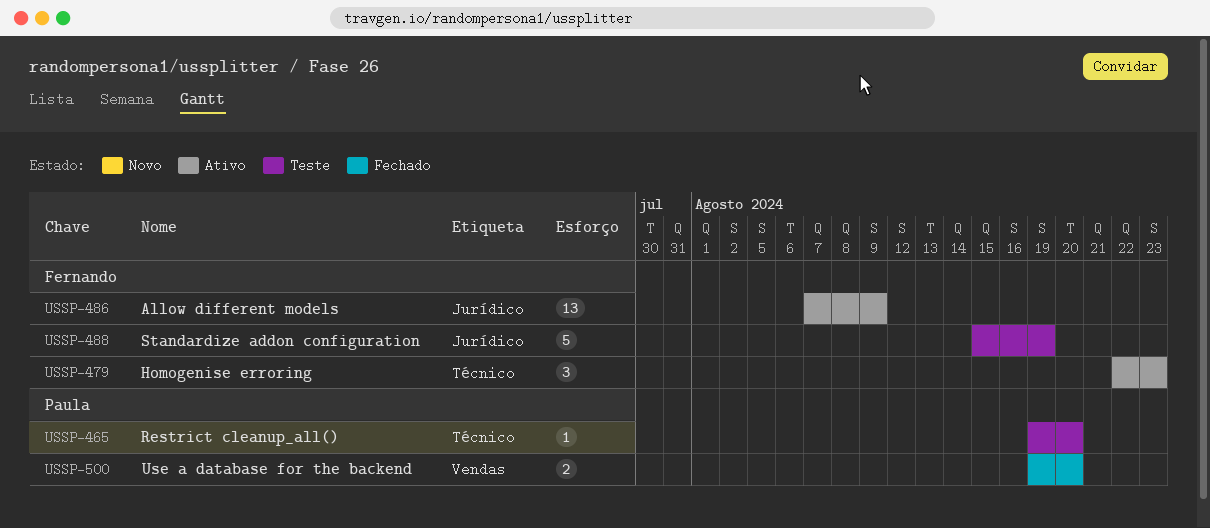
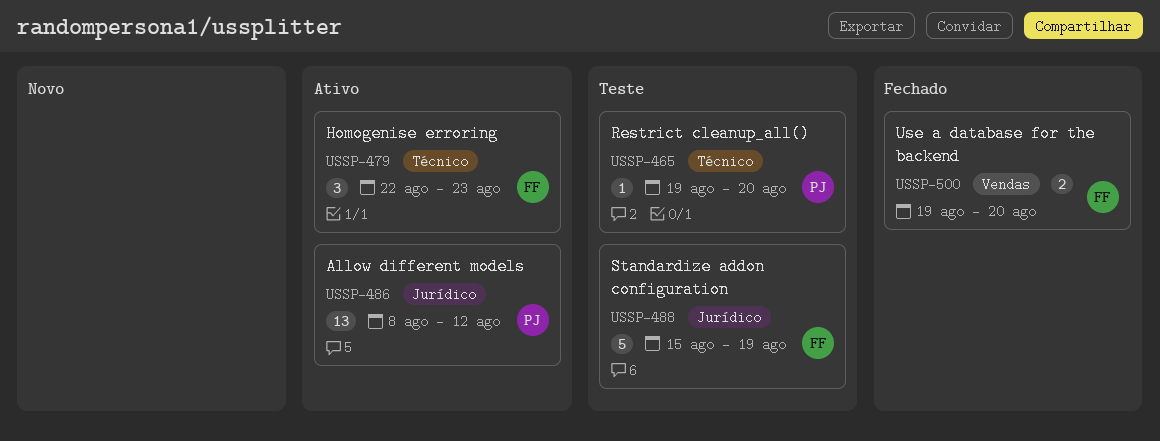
USSP-486, owner: Fernando -> Paula
USSP-486, start: Aug 7 -> Aug 8
USSP-486, due: Aug 9 -> Aug 12
USSP-500, owner: Paula -> Fernando

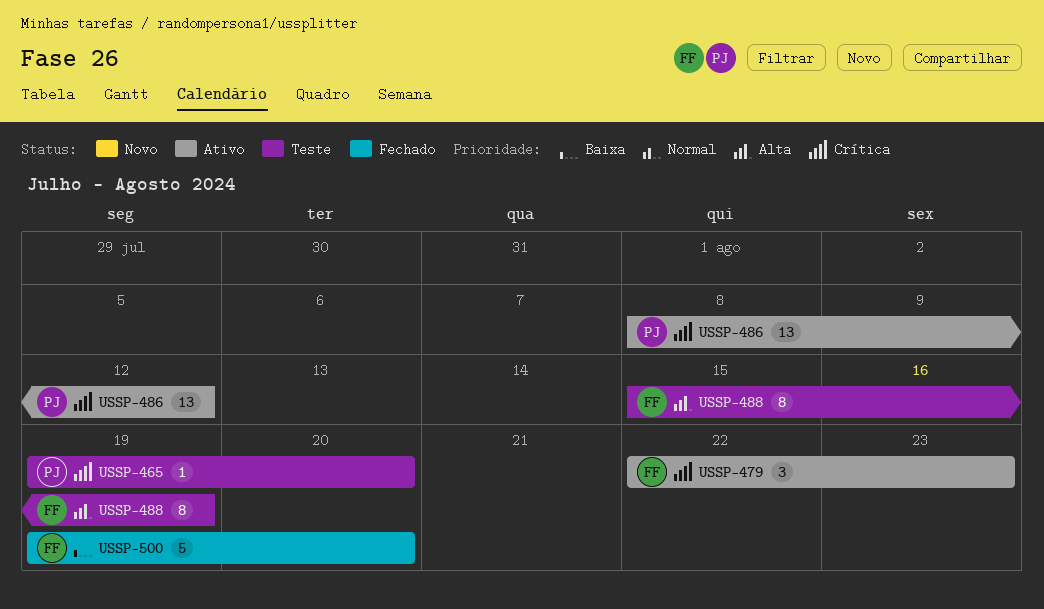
USSP-488, estimate: 5 -> 8
USSP-500, estimate: 2 -> 5

